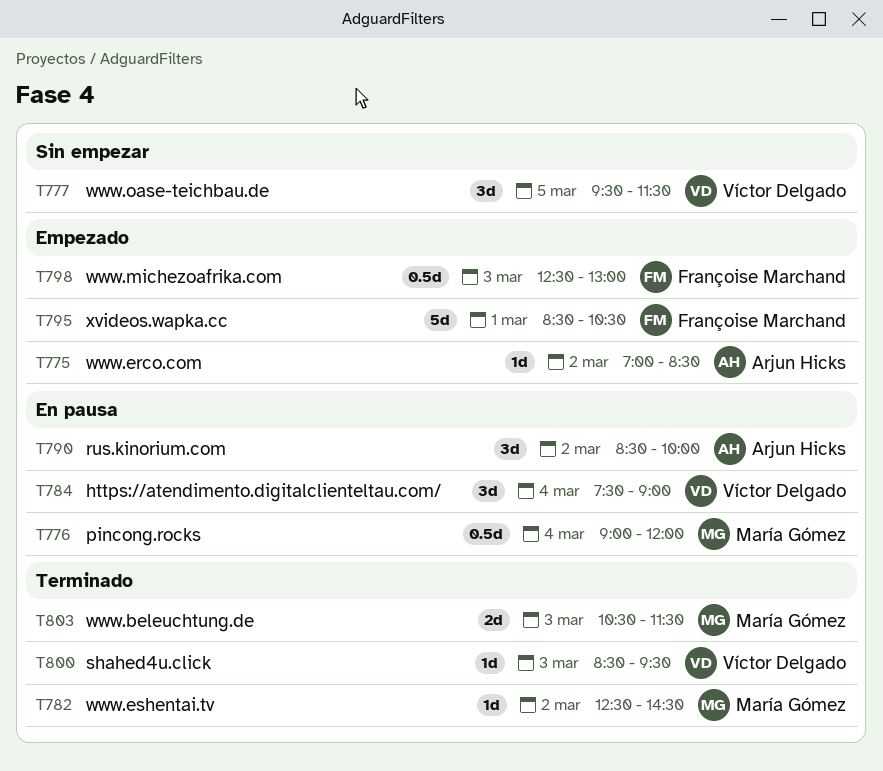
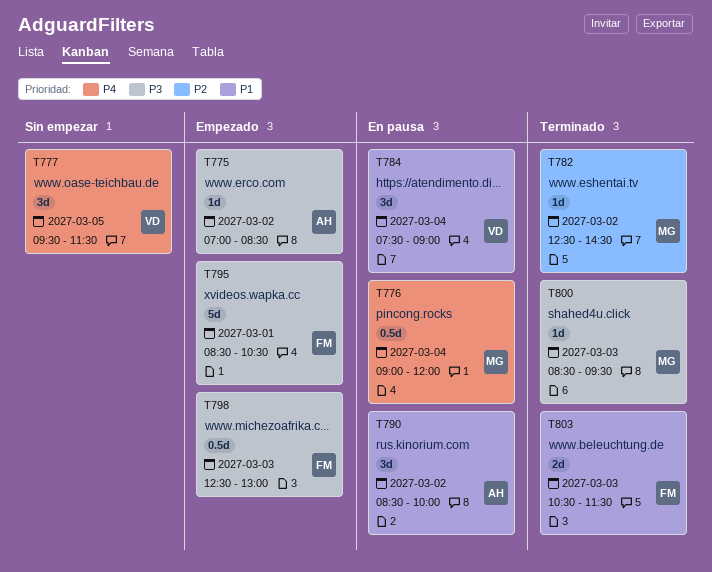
T800, owner: Víctor Delgado -> María Gómez
T803, owner: María Gómez -> Françoise Marchand

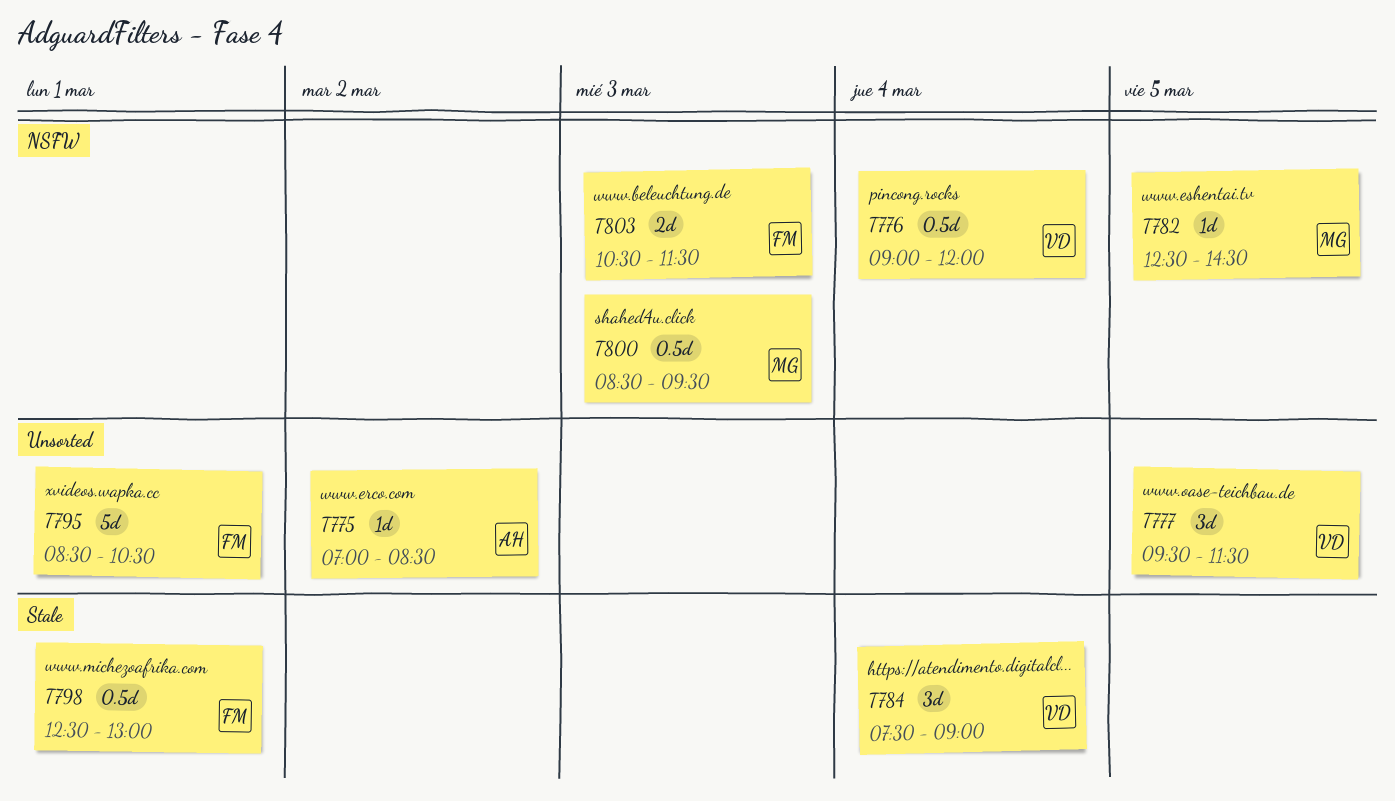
T776, owner: MG -> VD
T782, day: Mar 2 -> Mar 5
T790: present -> none
T798, day: Mar 3 -> Mar 1
T800, estimate: 1d -> 0.5d

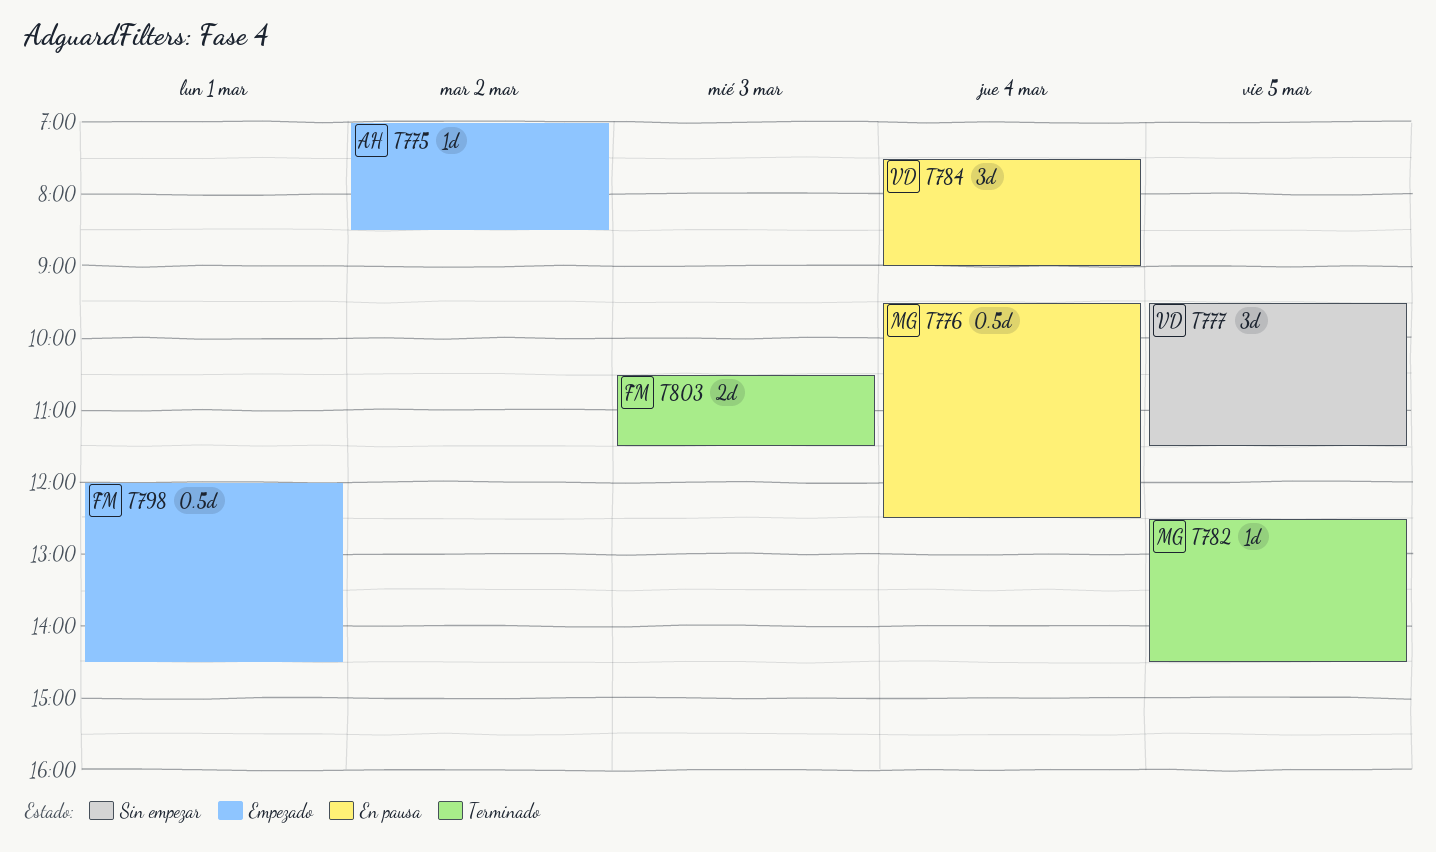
T776, owner: VD -> MG
T776, begins: 09:00 -> 09:30
T776, ends: 12:00 -> 12:30
T795: present -> none
T798, begins: 12:30 -> 12:00
T798, ends: 13:00 -> 14:30
T800: present -> none

